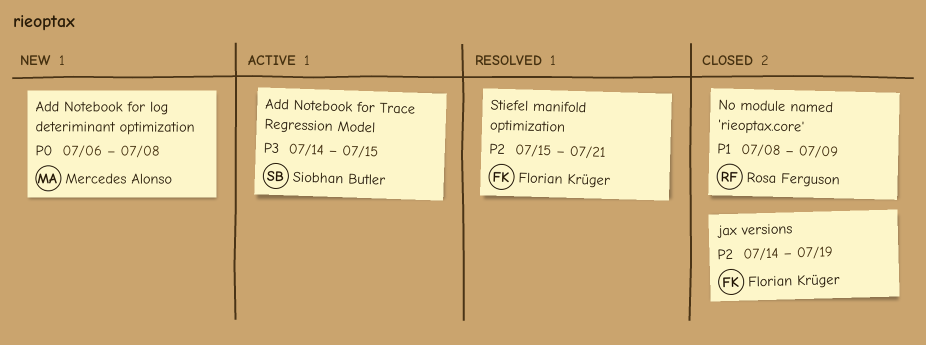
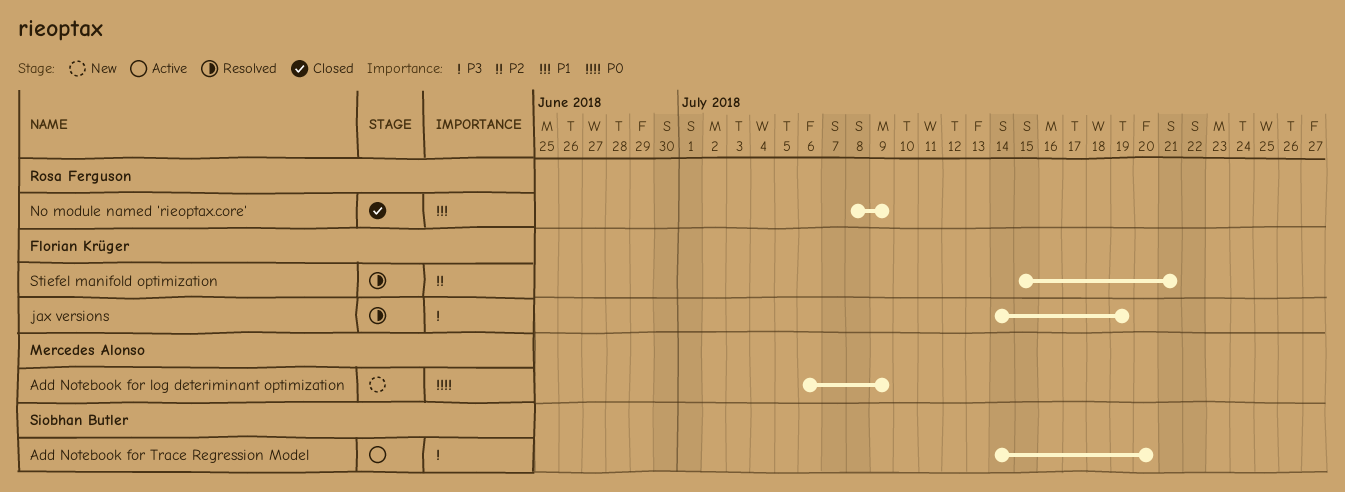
Add Notebook for log deteriminant optimization, due: Jul 8 -> Jul 9
Add Notebook for Trace Regression Model, due: Jul 15 -> Jul 20
jax versions, status: Closed -> Resolved
jax versions, priority: P2 -> P3

